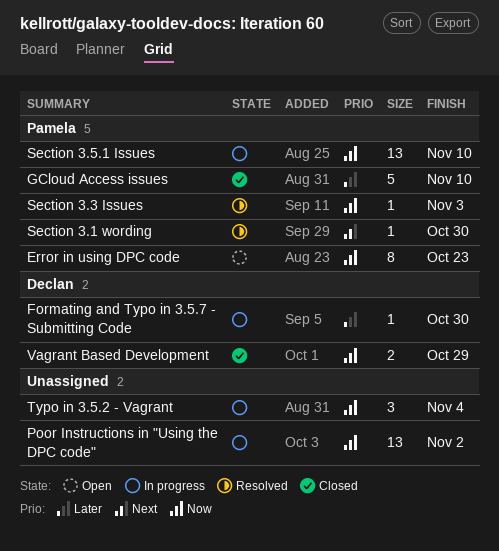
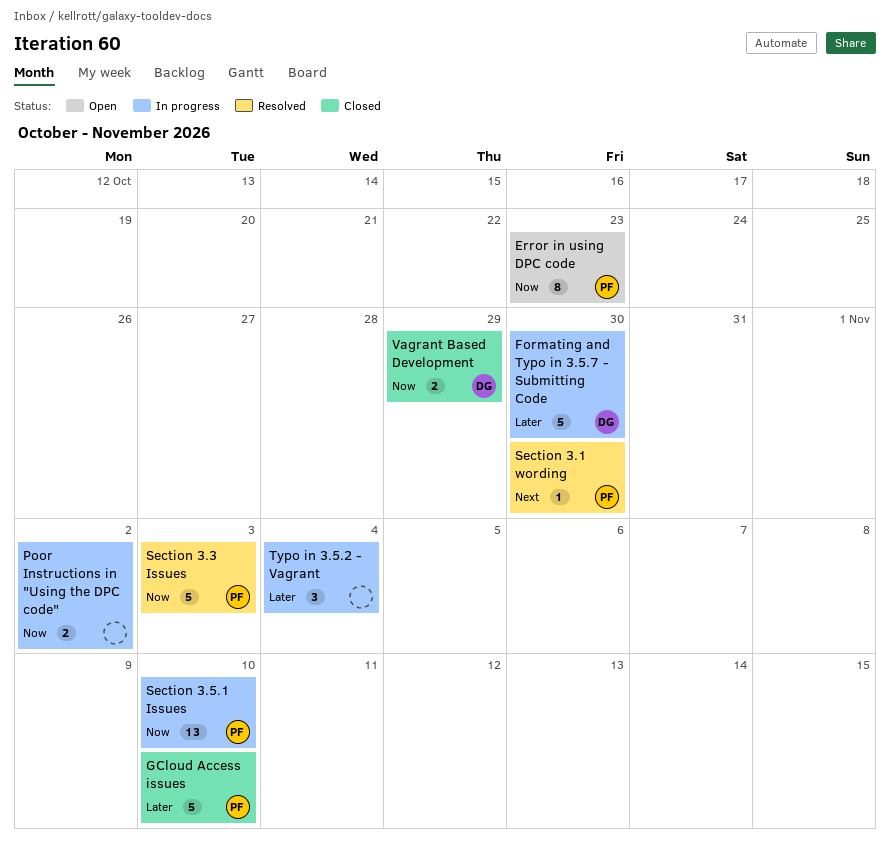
Formating and Typo in 3.5.7 - Submitting Code, estimate: 1 -> 5
Poor Instructions in "Using the DPC code", estimate: 13 -> 2
Section 3.3 Issues, estimate: 1 -> 5
Typo in 3.5.2 - Vagrant, priority: Now -> Later

